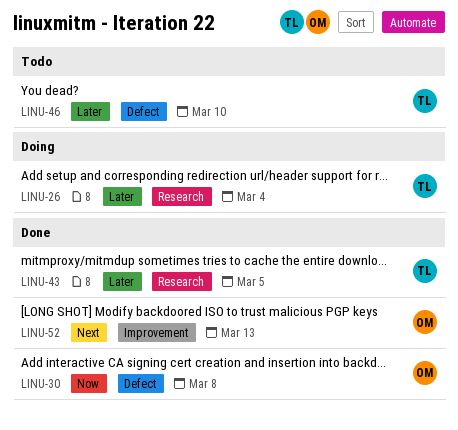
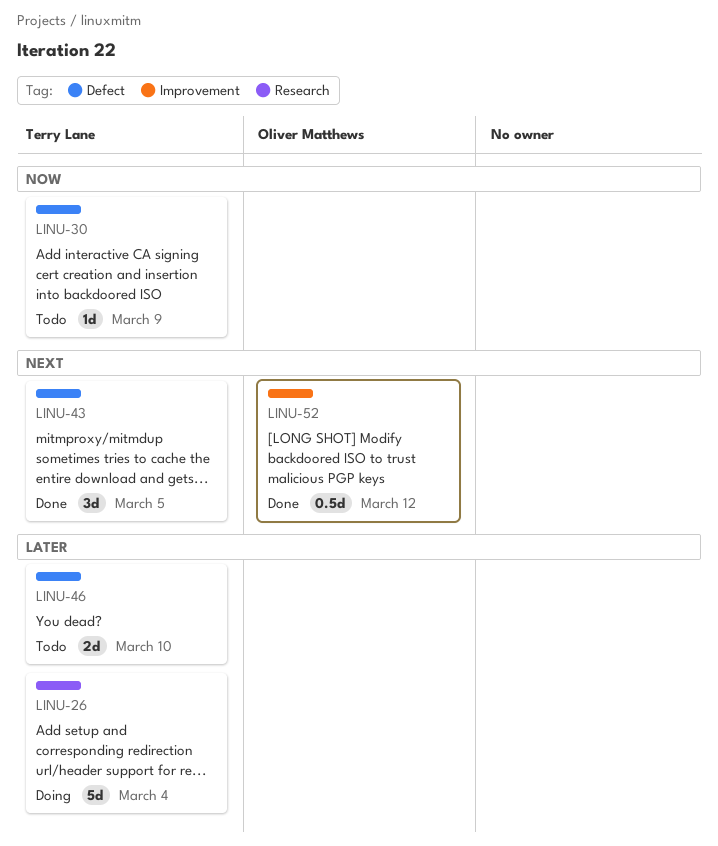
LINU-30, status: Done -> Todo
LINU-30, owner: Oliver Matthews -> Terry Lane
LINU-30, due: Mar 8 -> Mar 9
LINU-43, priority: Later -> Next
LINU-43, label: Research -> Defect
LINU-52, due: Mar 13 -> Mar 12

